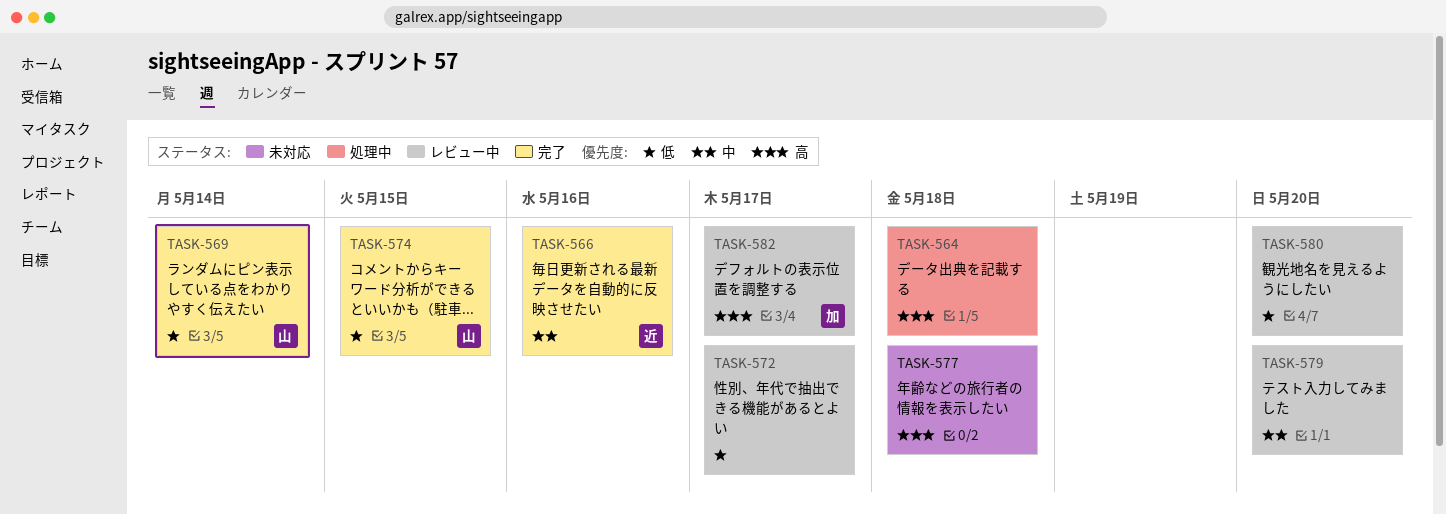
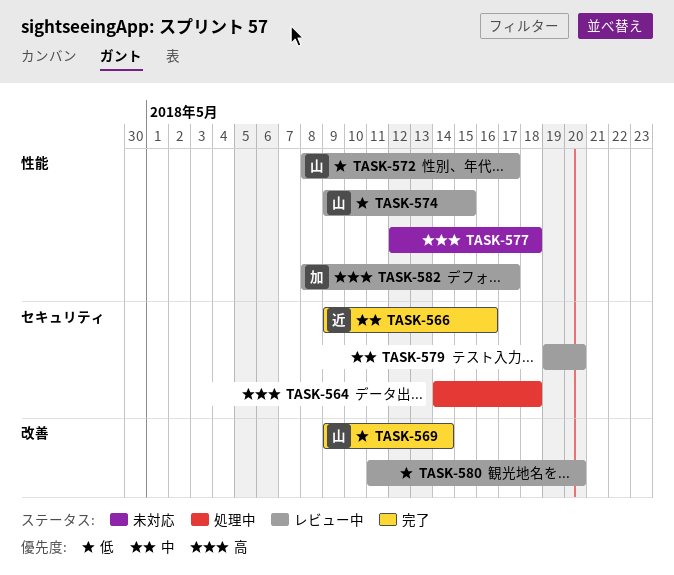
TASK-572, owner: none -> 山
TASK-574, status: 完了 -> レビュー中

